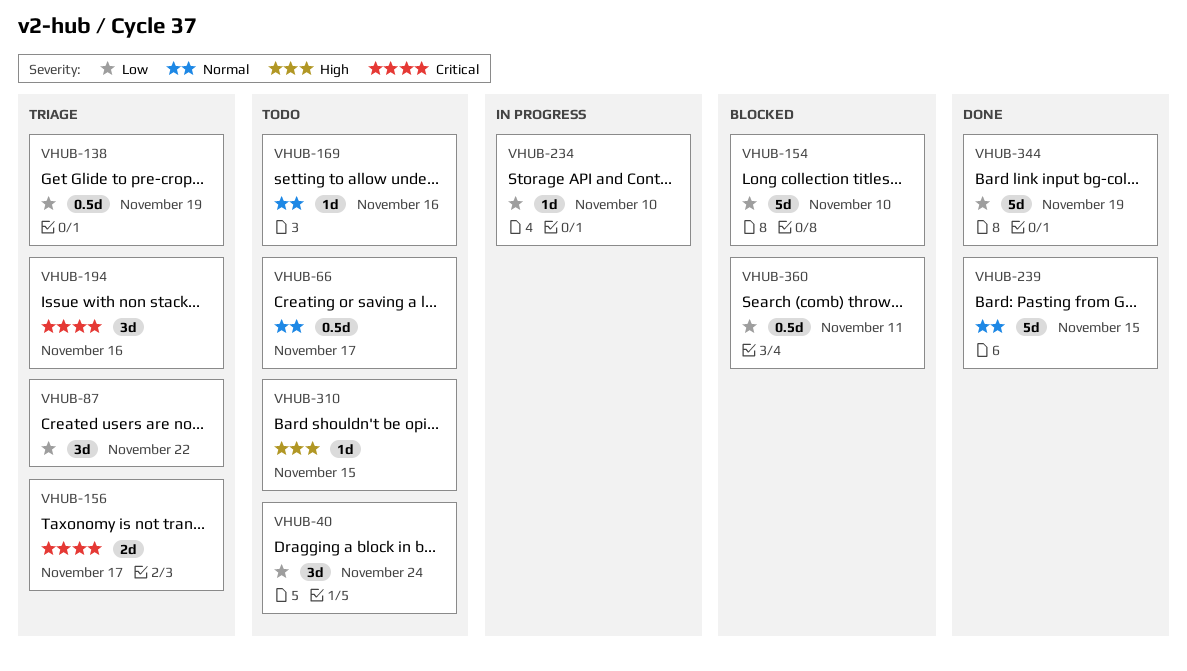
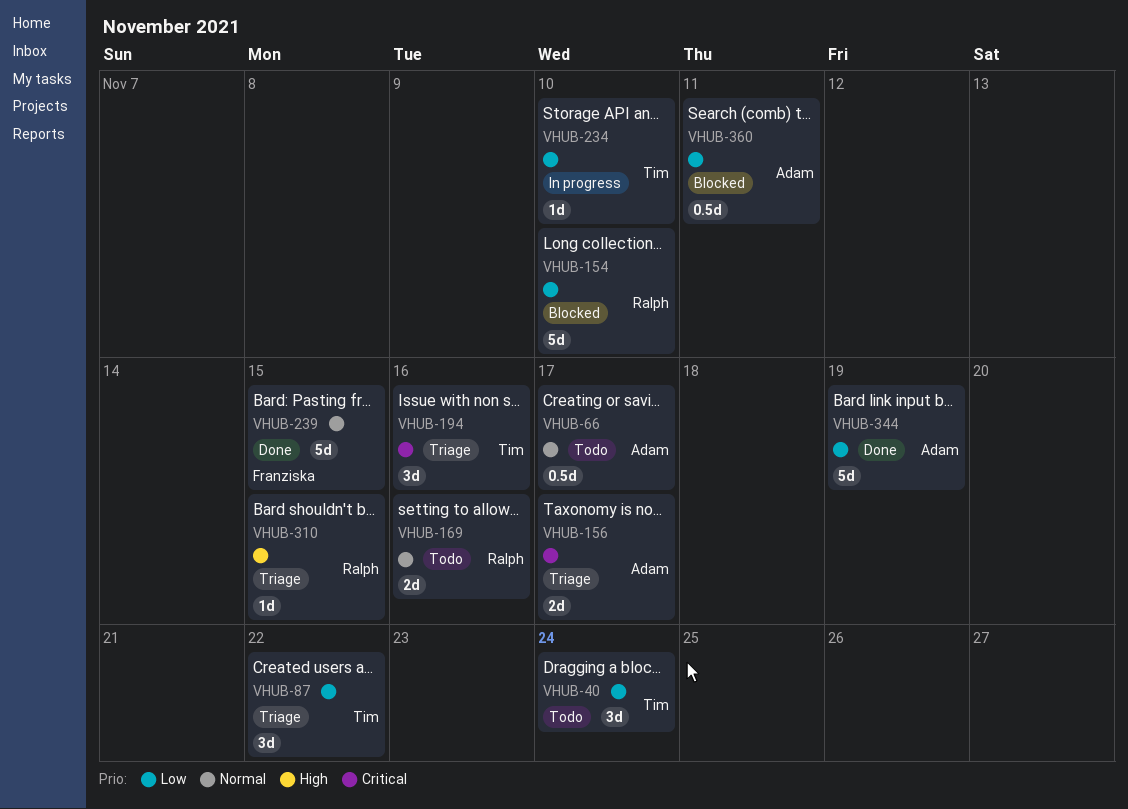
VHUB-138: present -> none
VHUB-169, estimate: 1d -> 2d
VHUB-310, status: Todo -> Triage

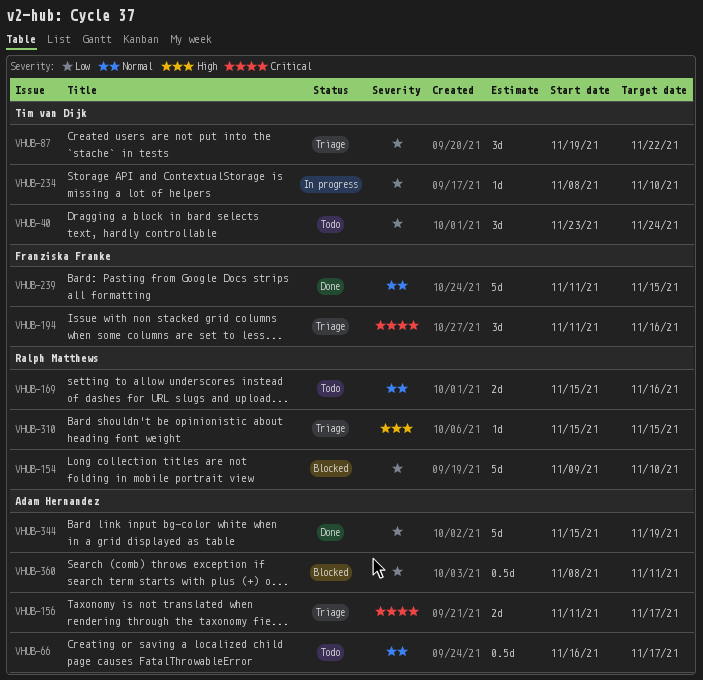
VHUB-194, owner: Tim van Dijk -> Franziska Franke

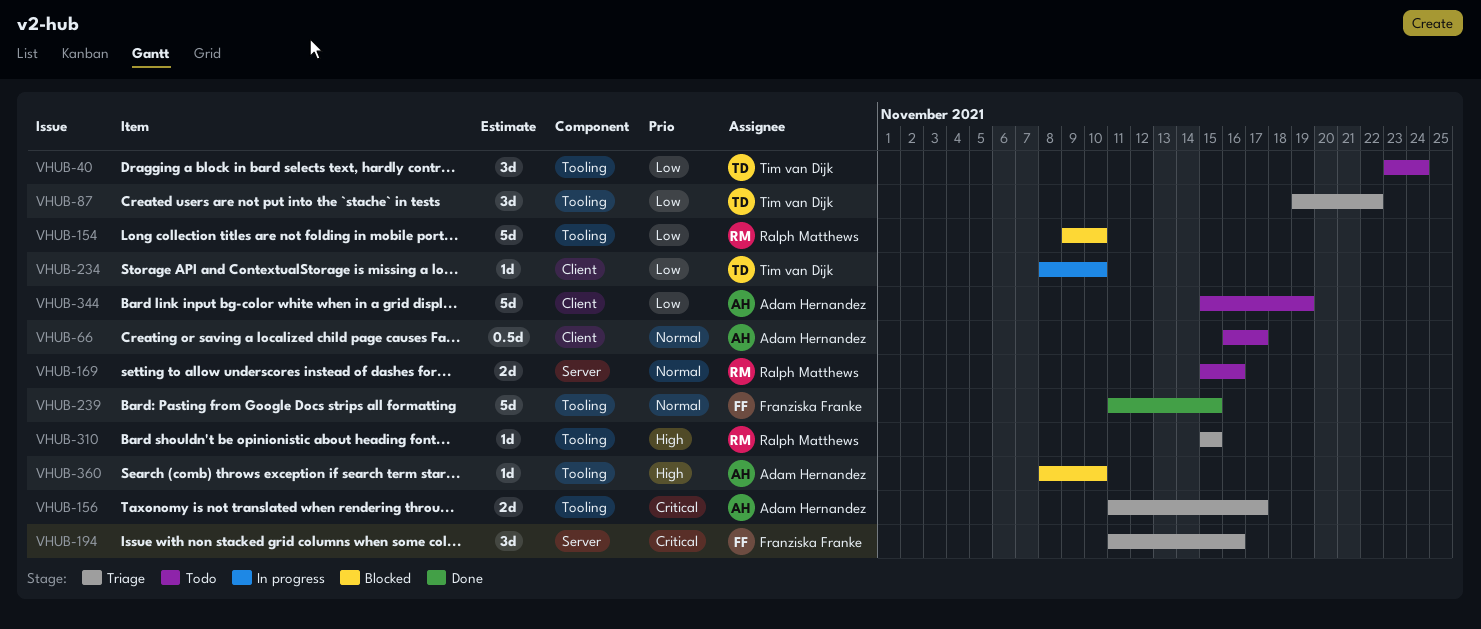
VHUB-344, status: Done -> Todo
VHUB-360, priority: Low -> High
VHUB-360, estimate: 0.5d -> 1d
VHUB-360, due: Nov 11 -> Nov 10

